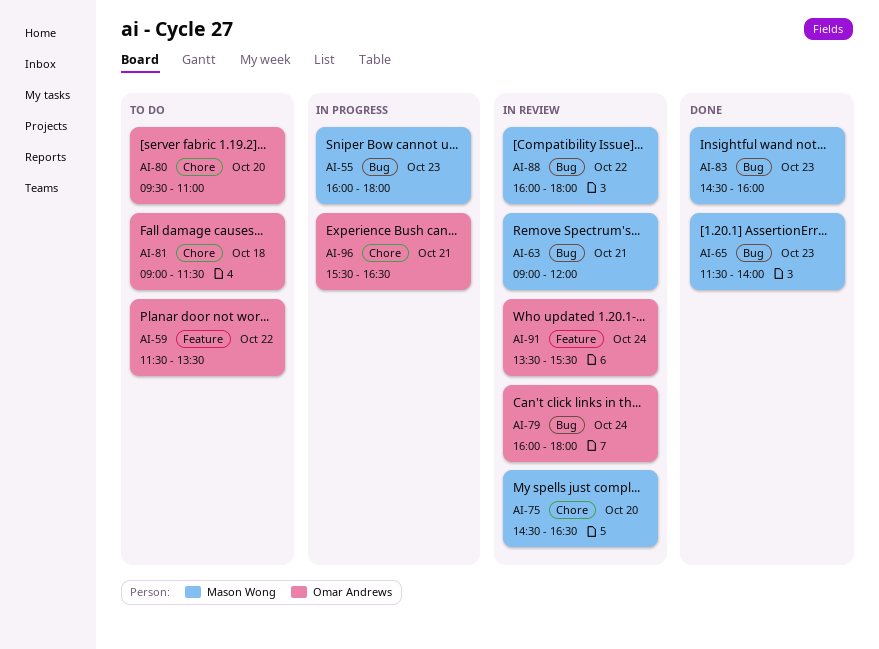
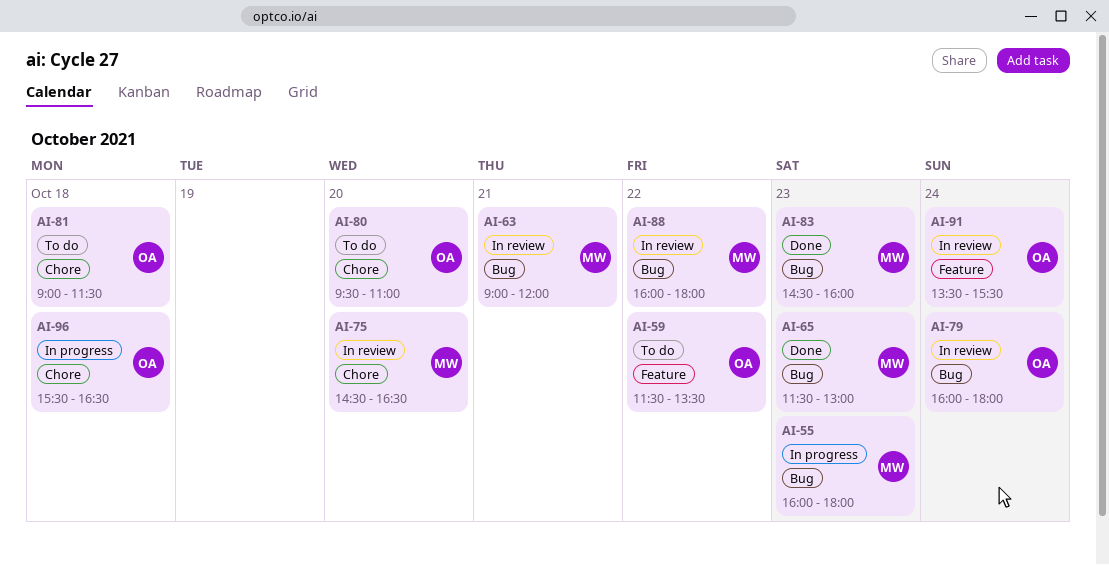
AI-65, ends: 14:00 -> 13:00
AI-96, day: Oct 21 -> Oct 18

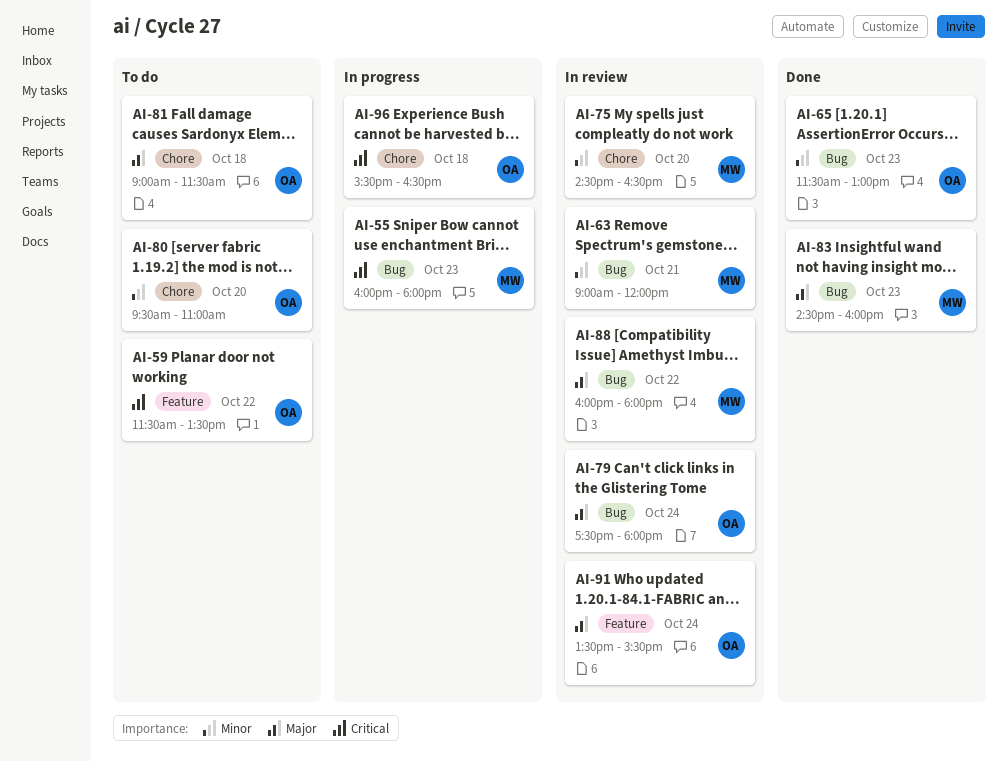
AI-65, owner: MW -> OA
AI-79, begins: 16:00 -> 17:30

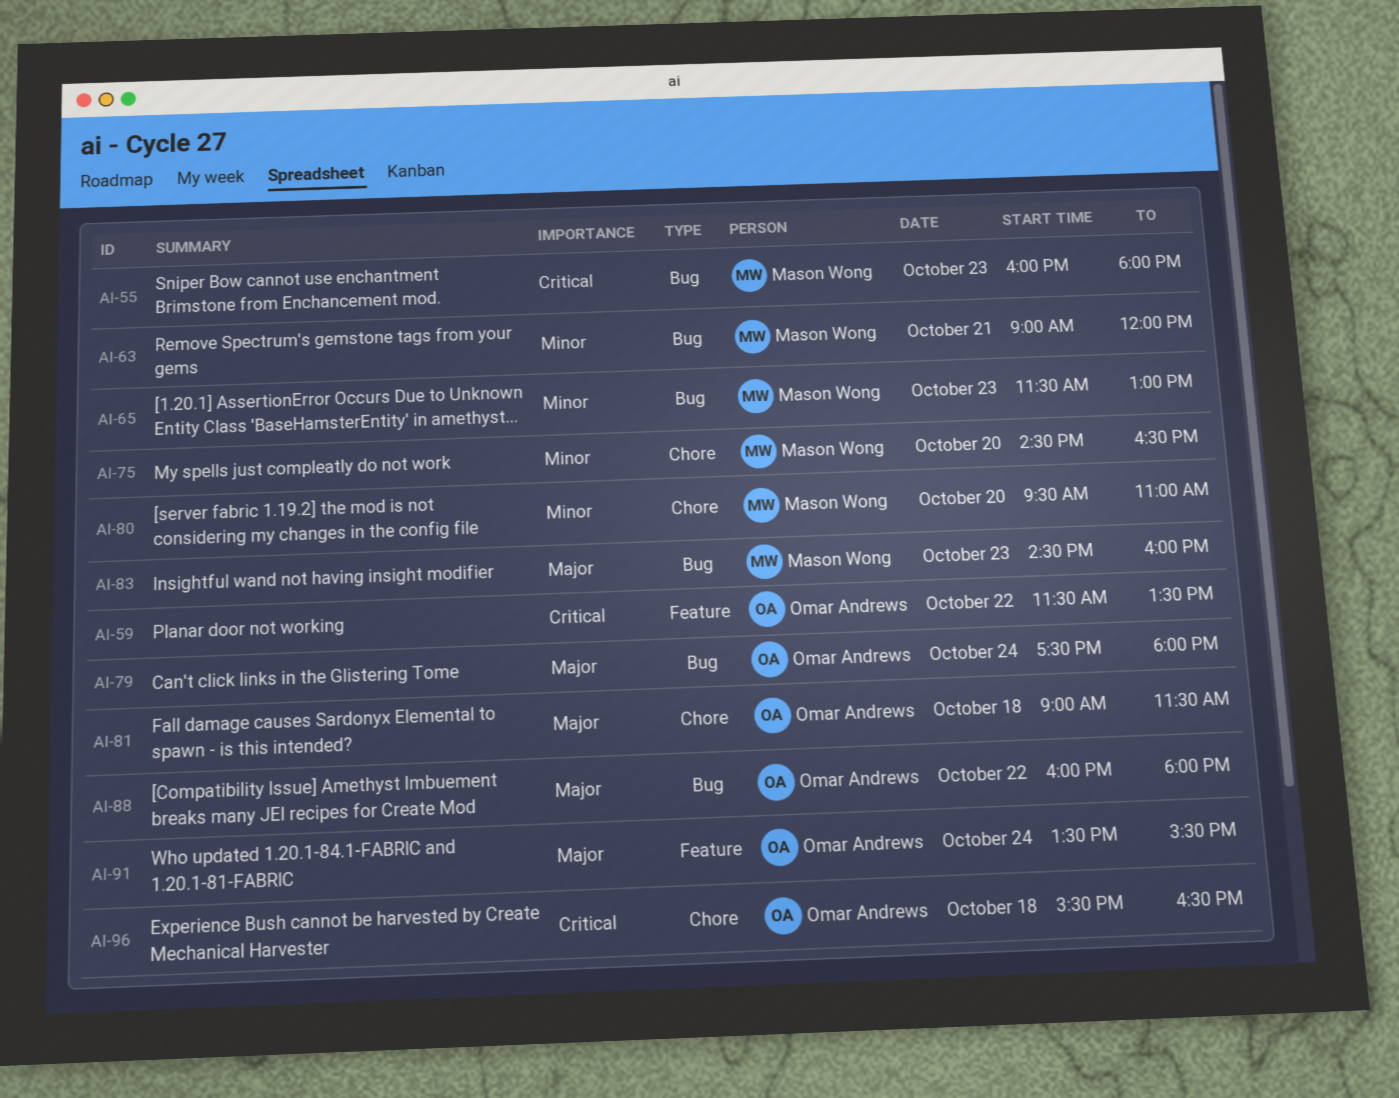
AI-65, owner: Omar Andrews -> Mason Wong
AI-80, owner: Omar Andrews -> Mason Wong
AI-88, owner: Mason Wong -> Omar Andrews

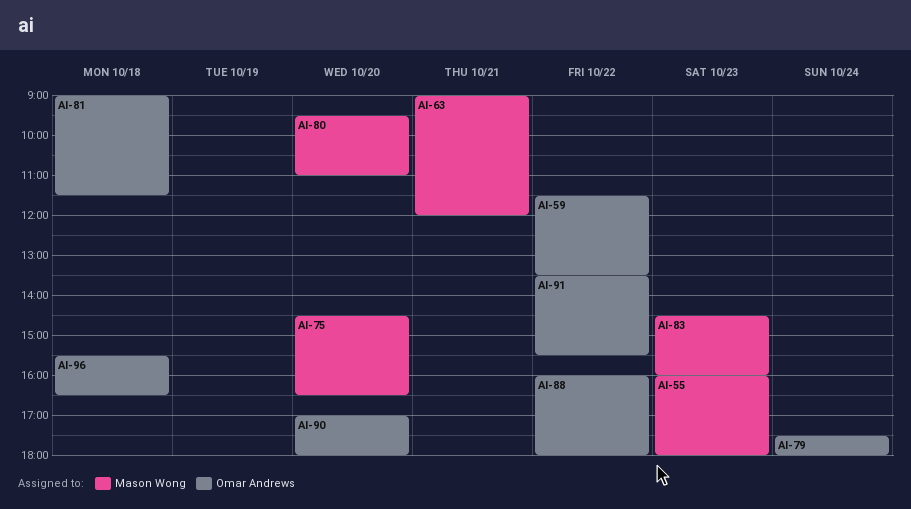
AI-65: present -> none
AI-90: none -> present
AI-91, day: Oct 24 -> Oct 22

